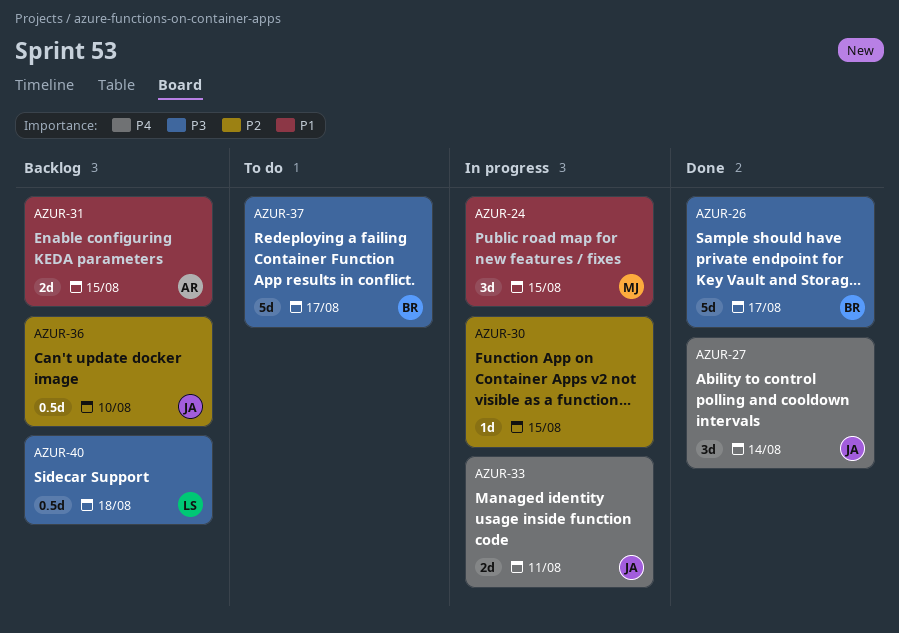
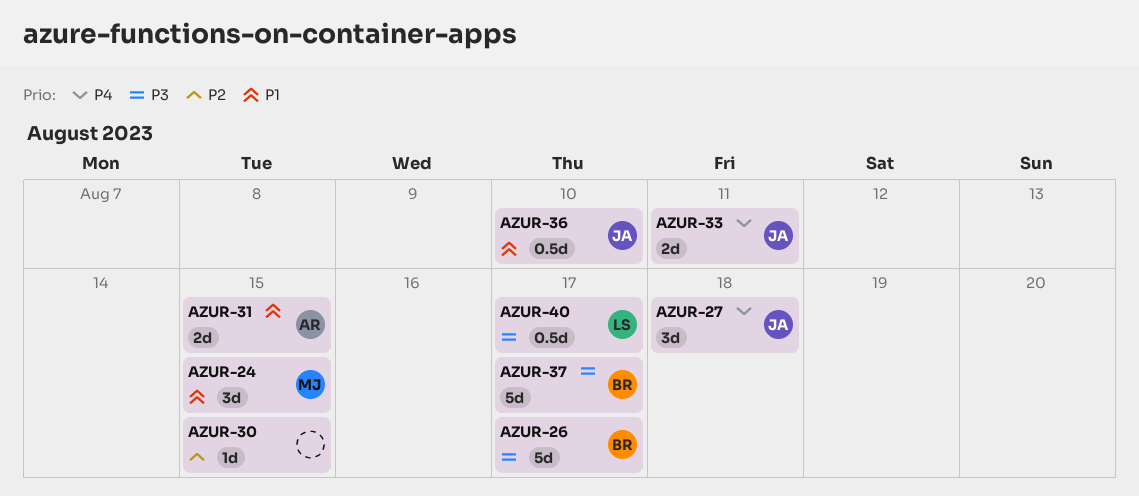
AZUR-27, due: Aug 14 -> Aug 18
AZUR-36, priority: P2 -> P1
AZUR-40, due: Aug 18 -> Aug 17

